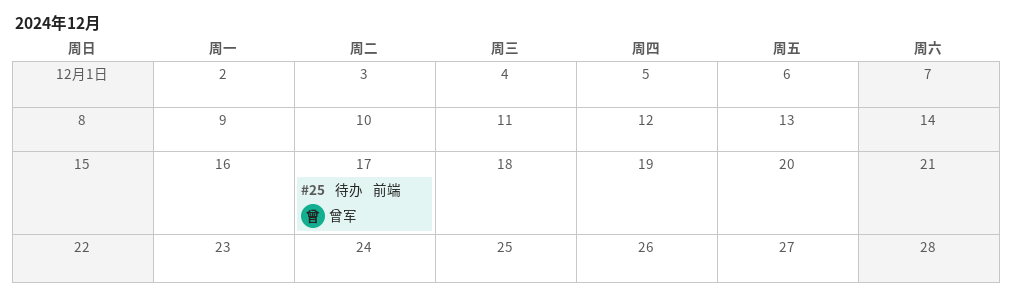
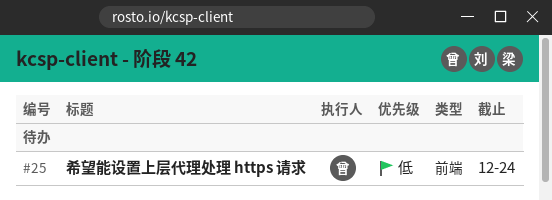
#25, due: Dec 17 -> Dec 24

